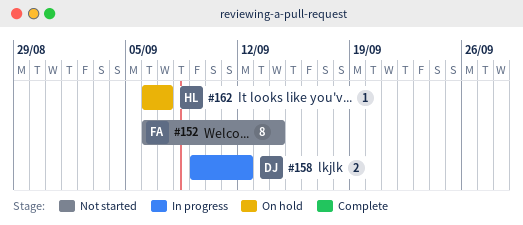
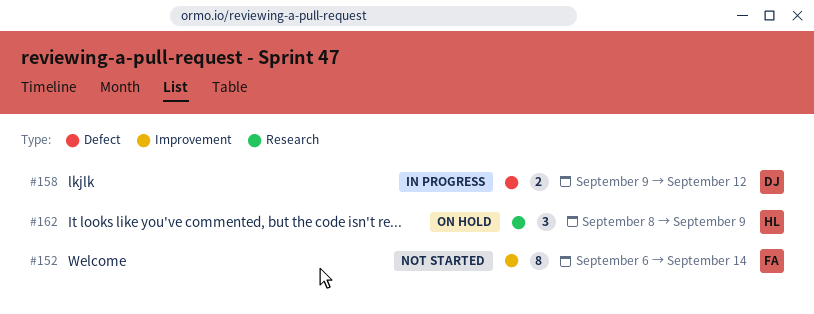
#162, estimate: 1 -> 3
#162, start: Sep 6 -> Sep 8
#162, due: Sep 7 -> Sep 9

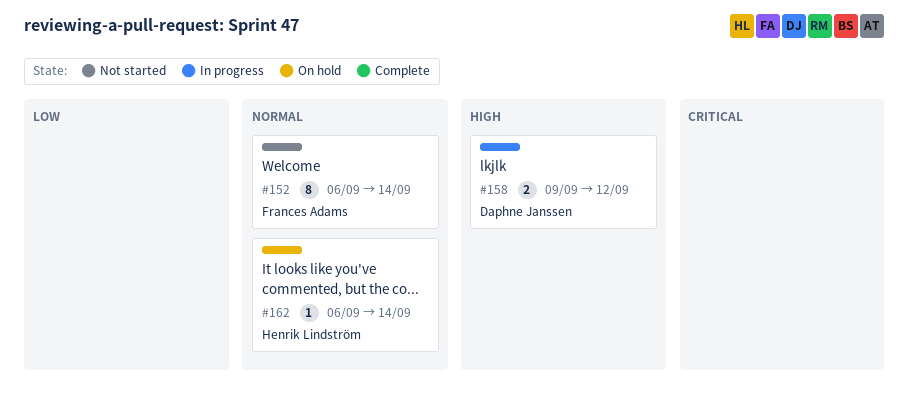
#162, estimate: 3 -> 1
#162, start: Sep 8 -> Sep 6
#162, due: Sep 9 -> Sep 14

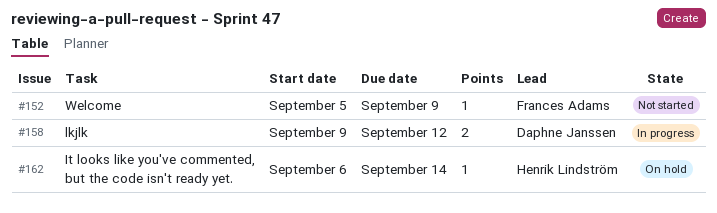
#152, estimate: 8 -> 1
#152, start: Sep 6 -> Sep 5
#152, due: Sep 14 -> Sep 9

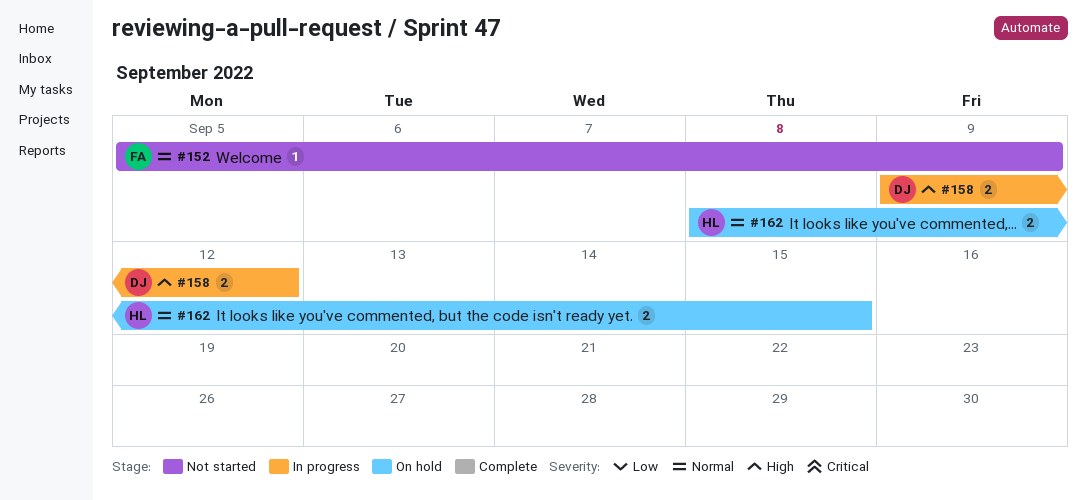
#162, estimate: 1 -> 2
#162, start: Sep 6 -> Sep 8
#162, due: Sep 14 -> Sep 15

